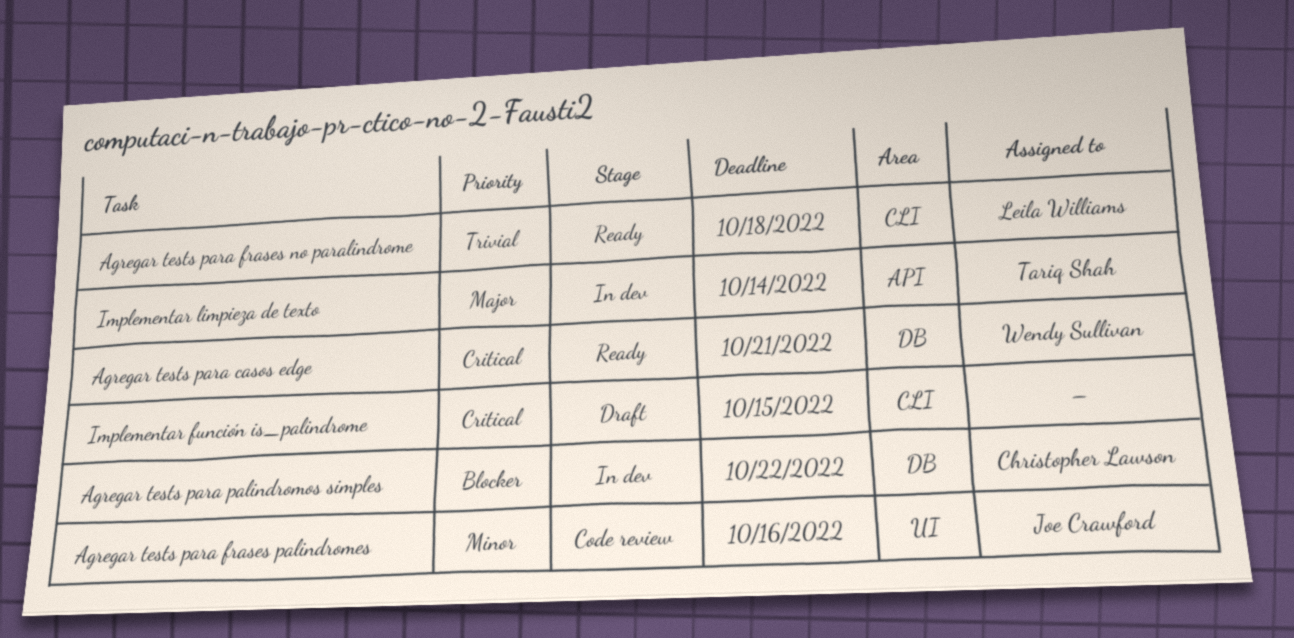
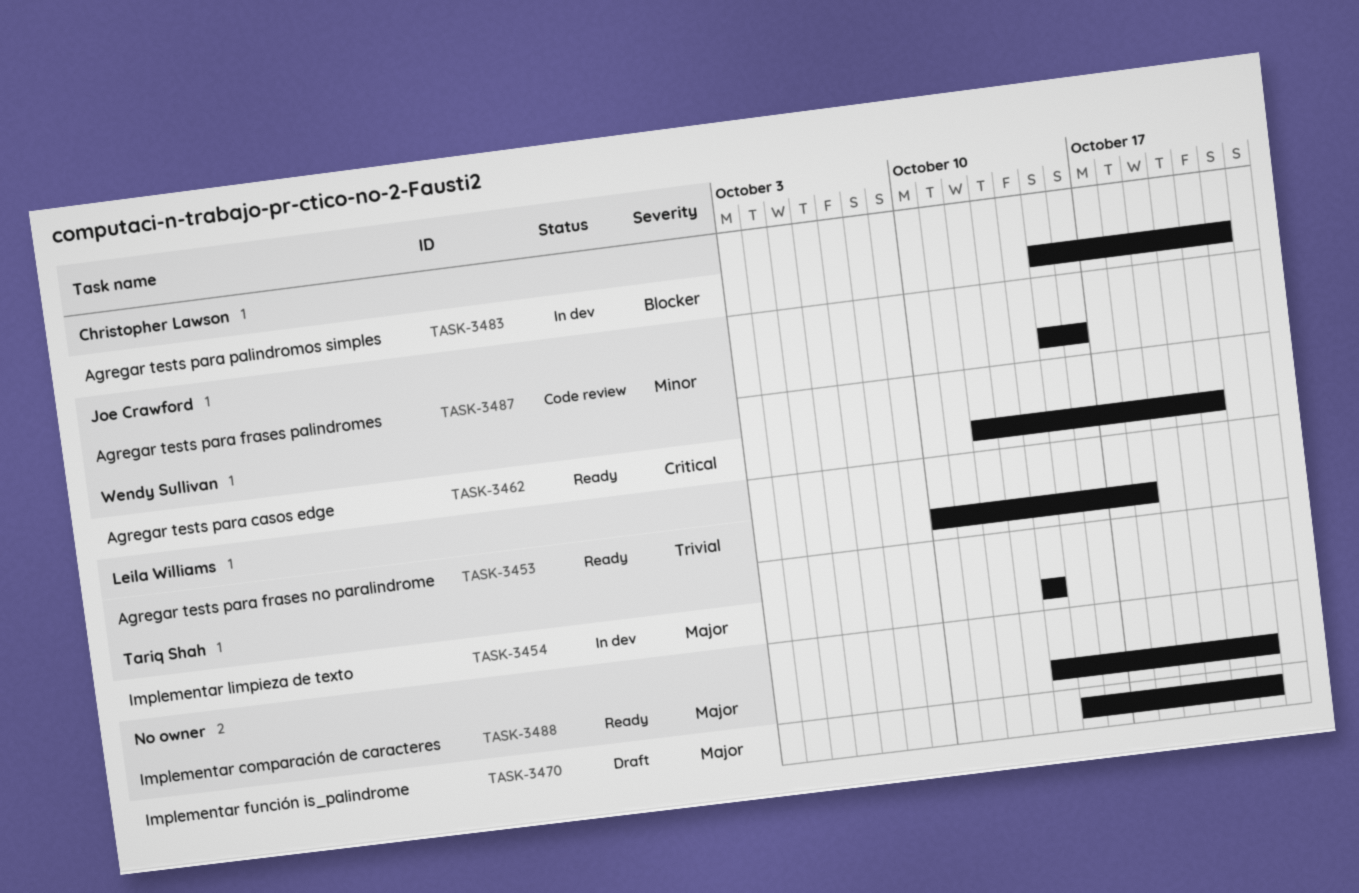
Implementar comparación de caracteres: none -> present
Implementar función is_palindrome, priority: Critical -> Major
Implementar función is_palindrome, due: Oct 15 -> Oct 22

